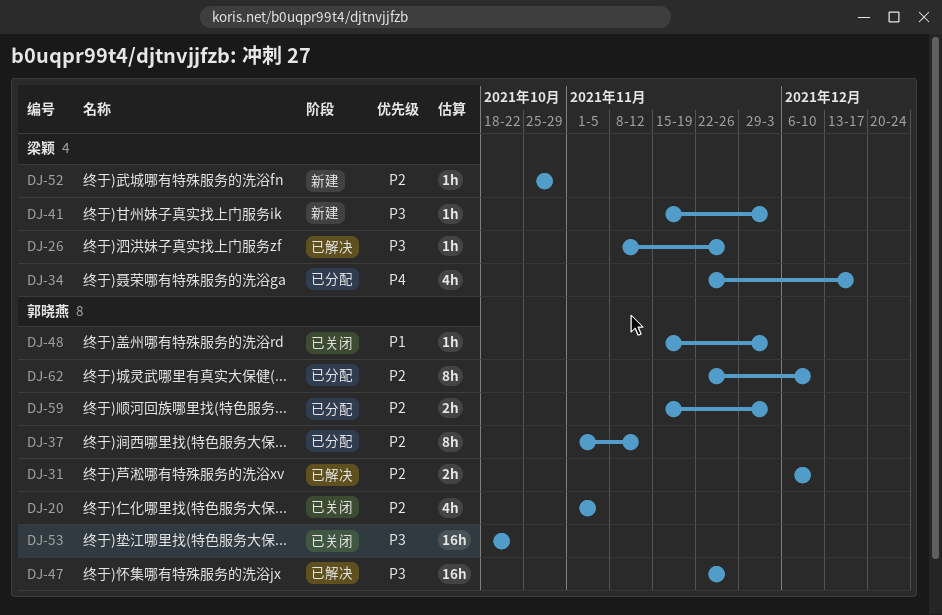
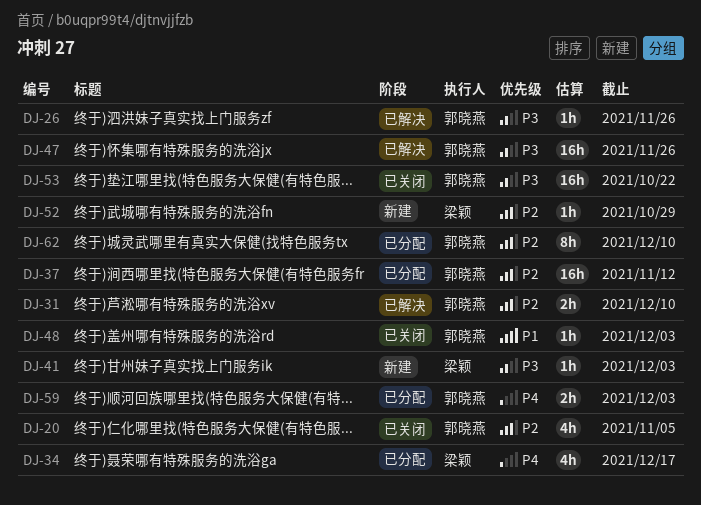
DJ-26, owner: 梁颖 -> 郭晓燕
DJ-37, estimate: 8h -> 16h
DJ-59, priority: P2 -> P4

